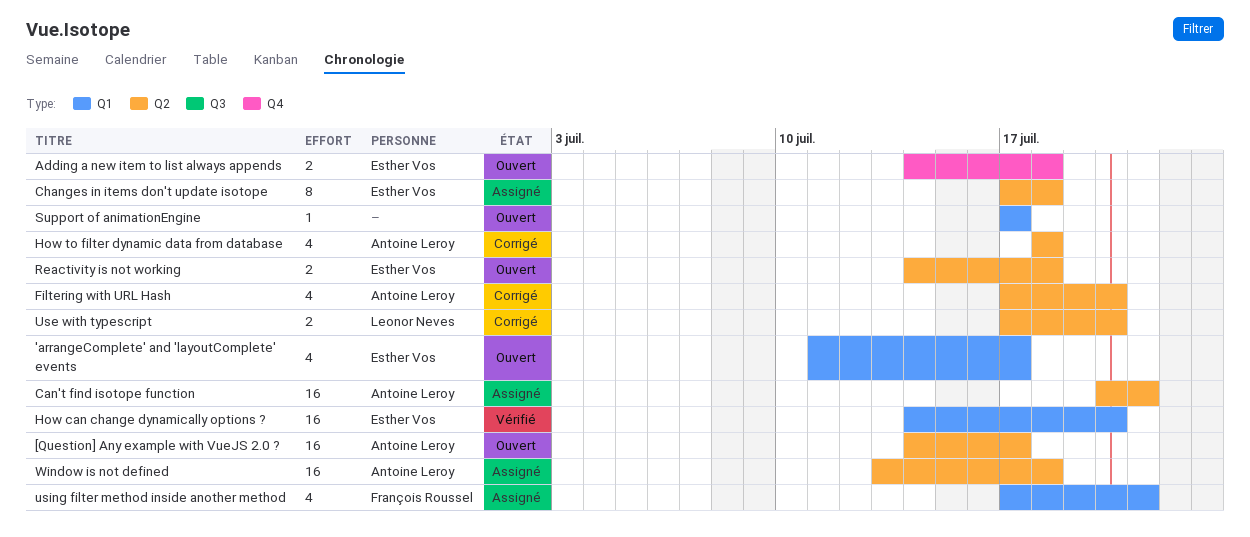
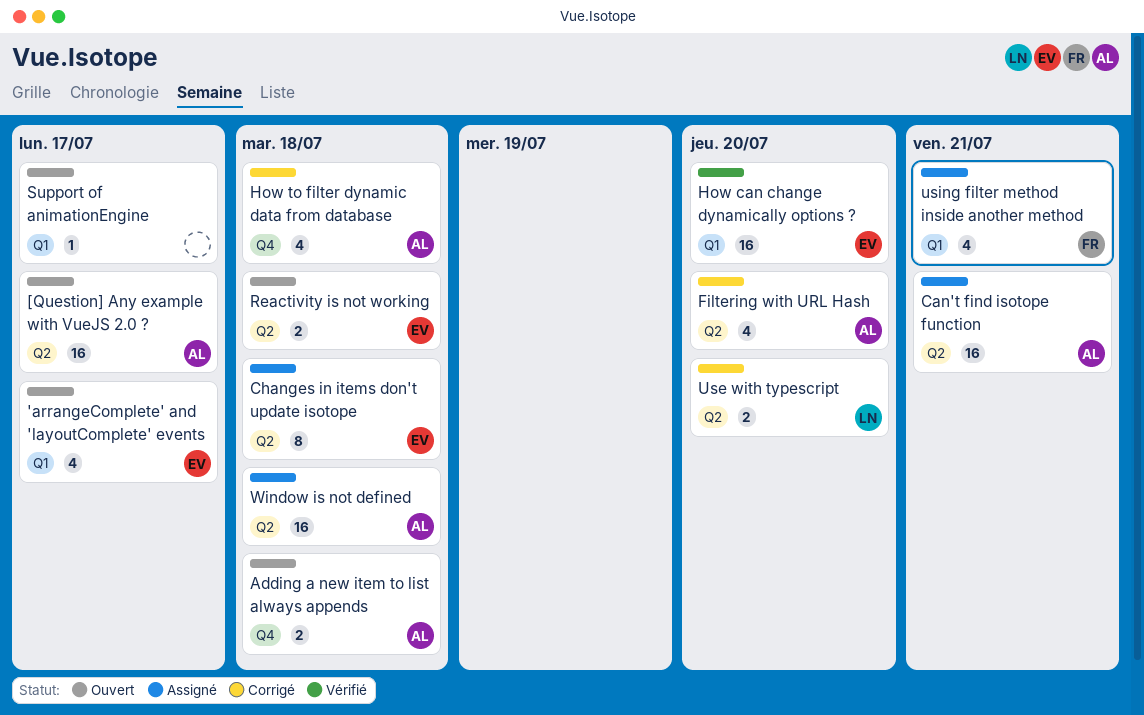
Adding a new item to list always appends, owner: Esther Vos -> Antoine Leroy
How to filter dynamic data from database, label: Q2 -> Q4

